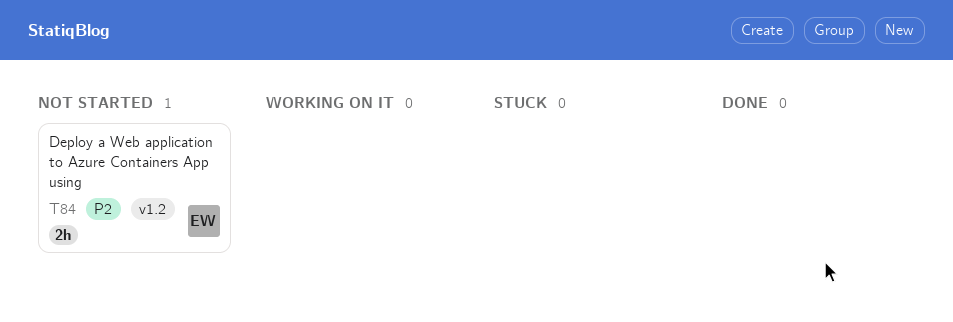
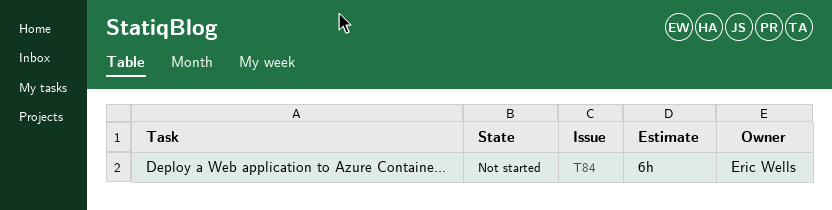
T84, estimate: 2h -> 6h

